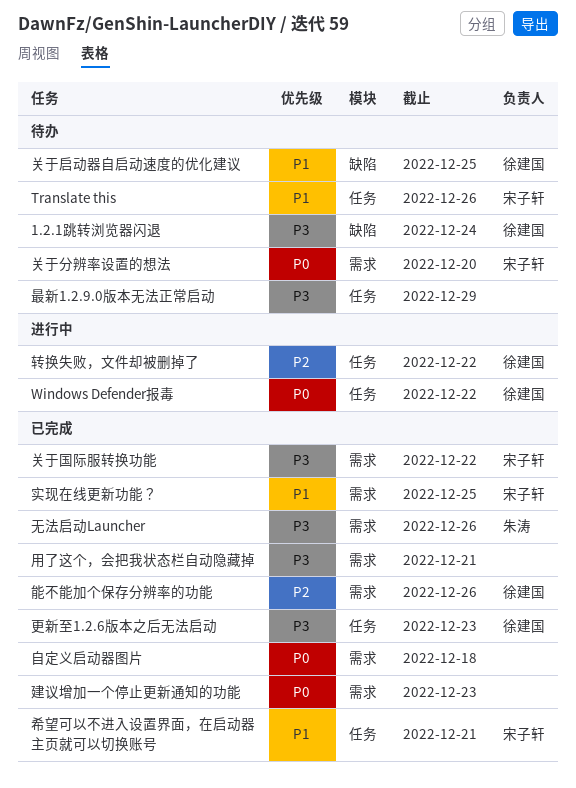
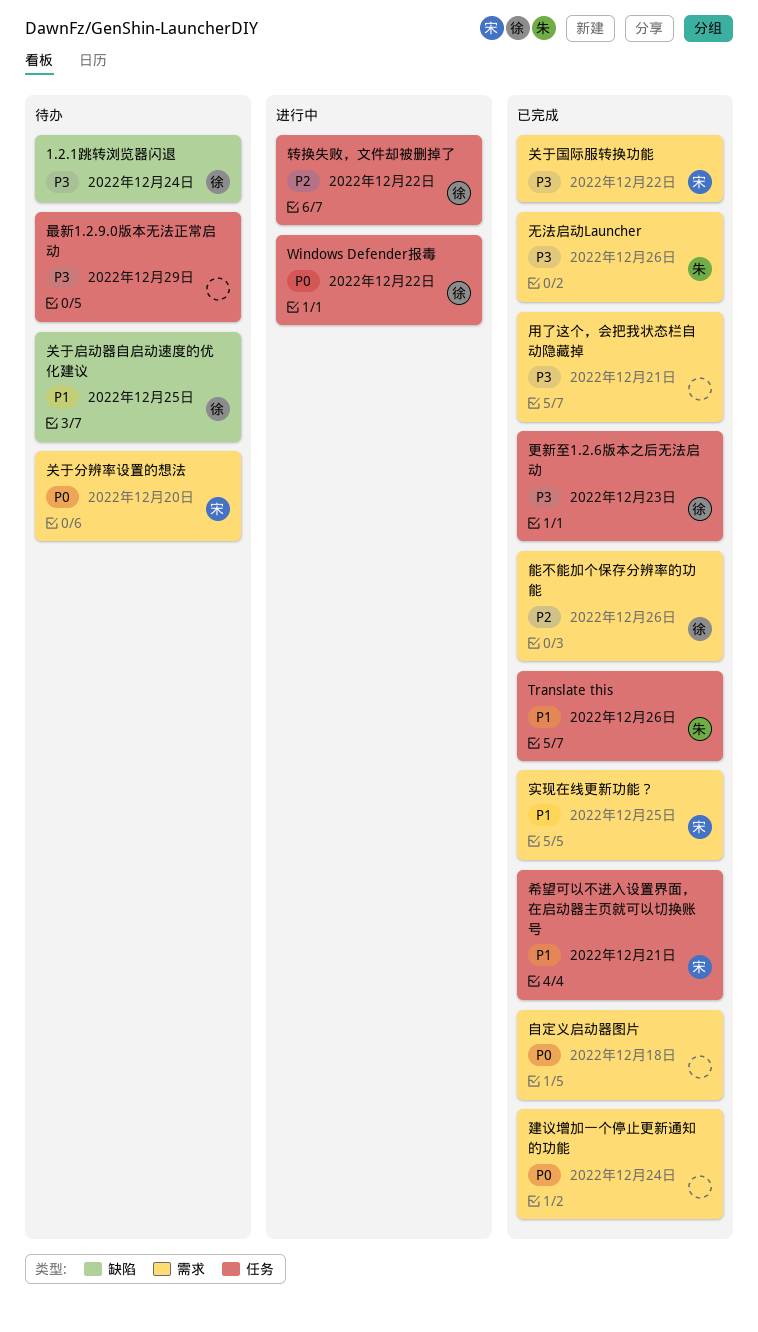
Translate this, status: 待办 -> 已完成
Translate this, owner: 宋子轩 -> 朱涛
建议增加一个停止更新通知的功能, due: Dec 23 -> Dec 24

